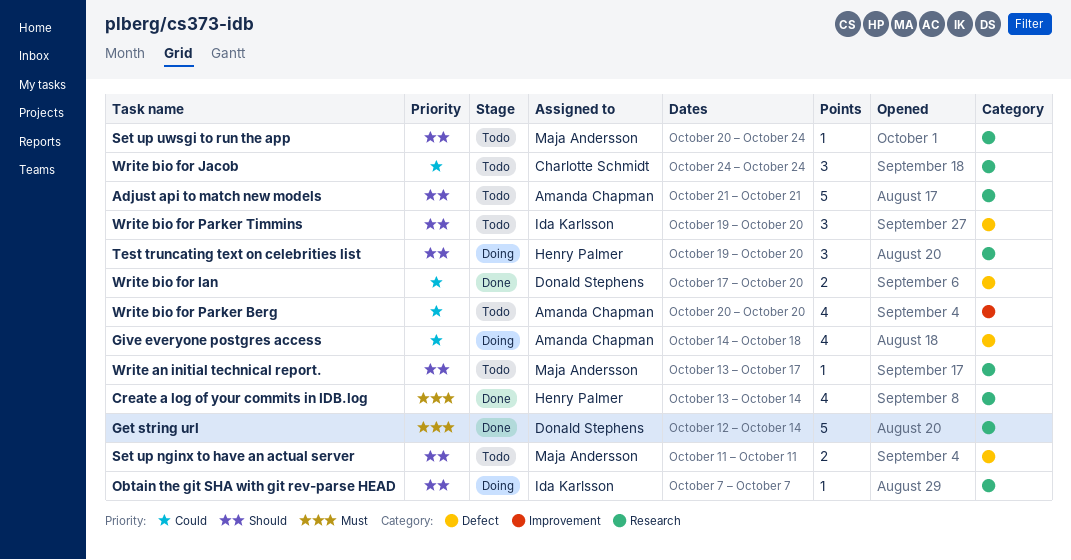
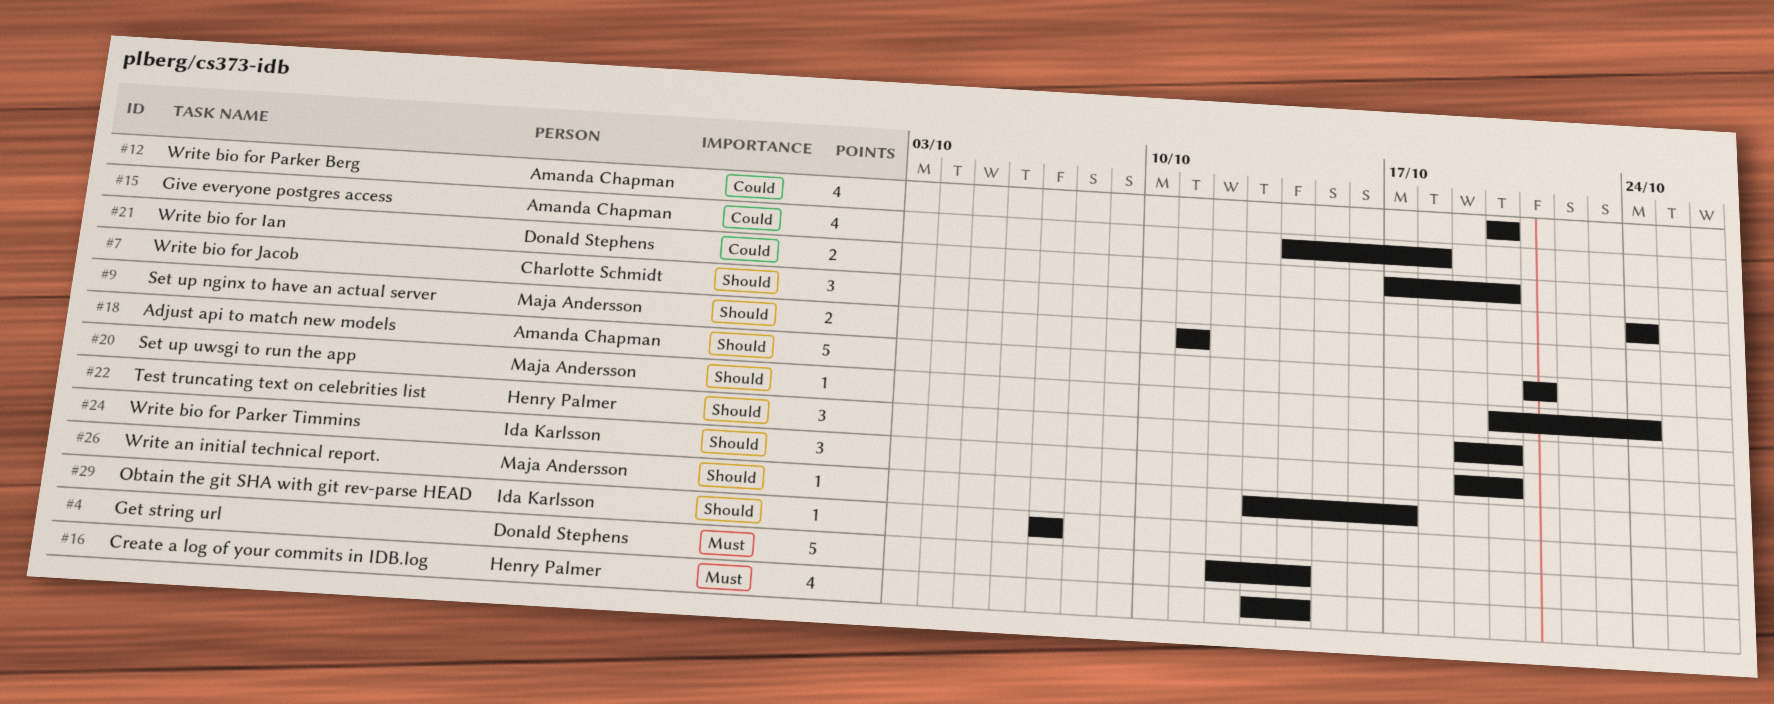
Write bio for Jacob, priority: Could -> Should

